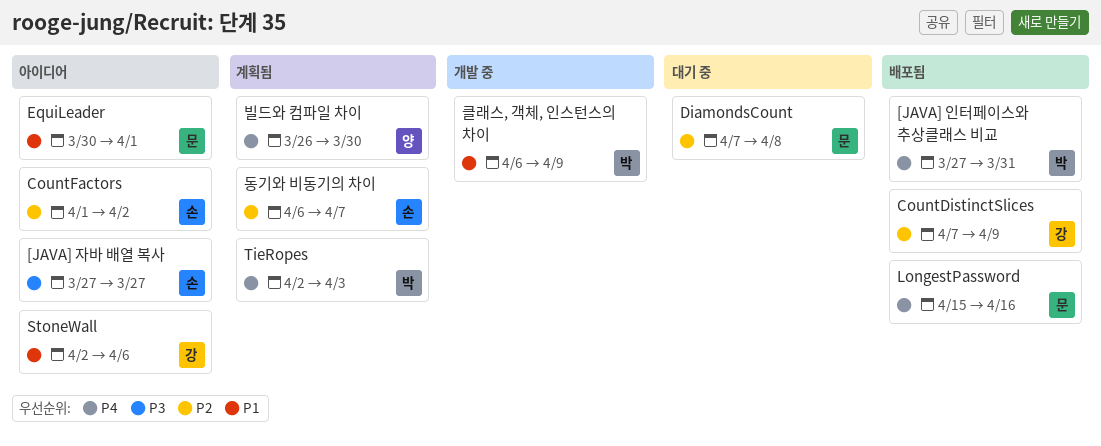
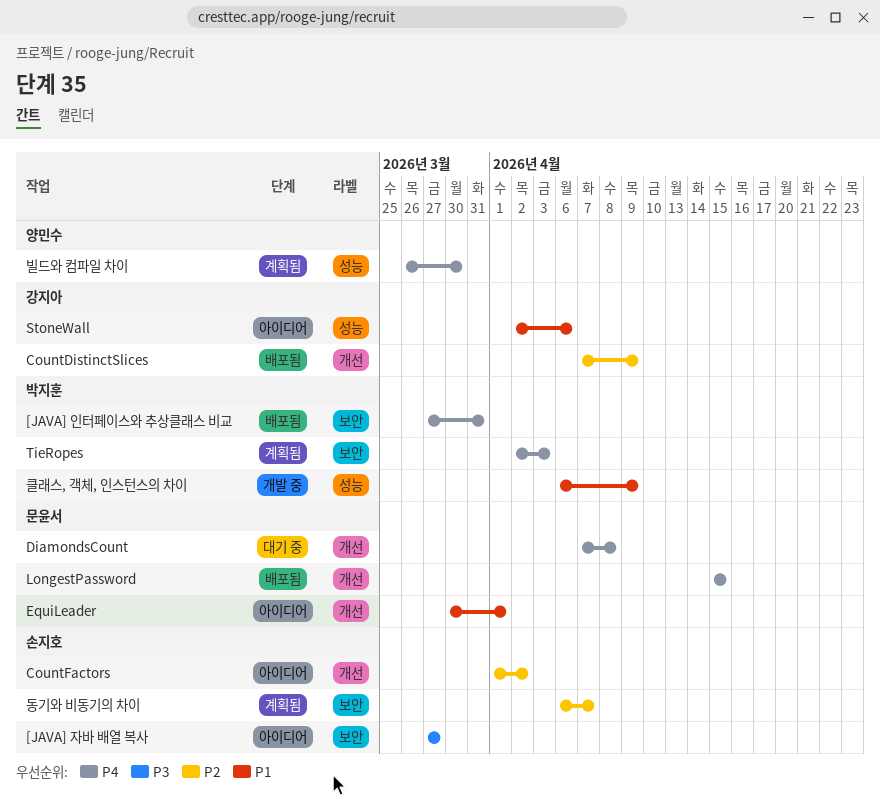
DiamondsCount, priority: P2 -> P4
LongestPassword, due: Apr 16 -> Apr 15

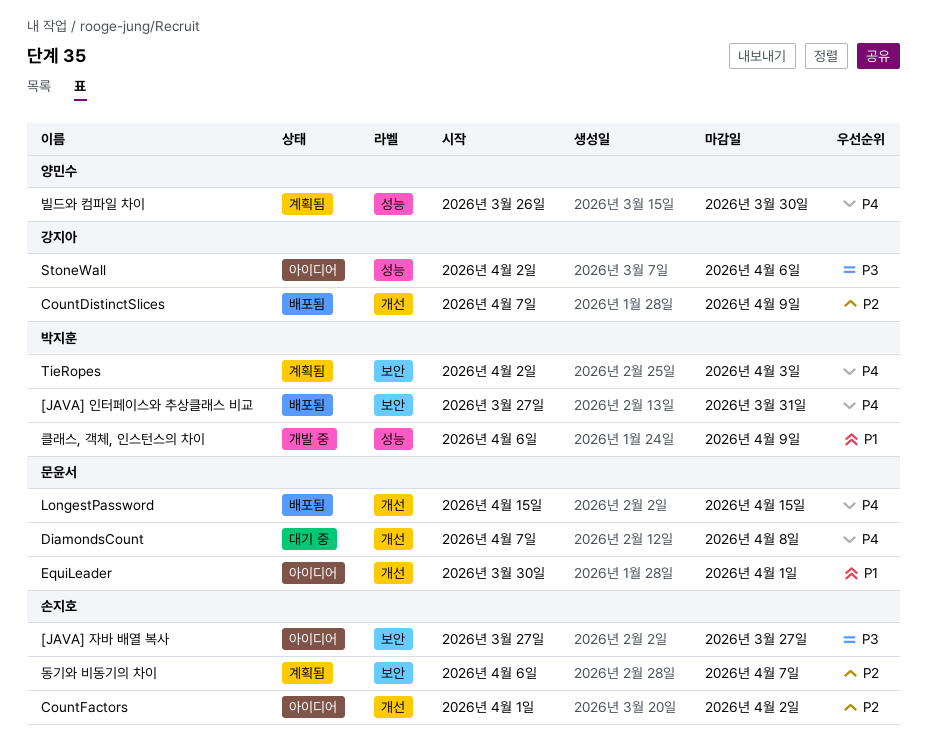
StoneWall, priority: P1 -> P3

